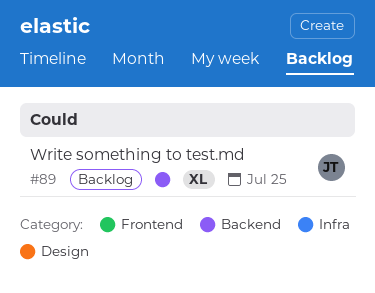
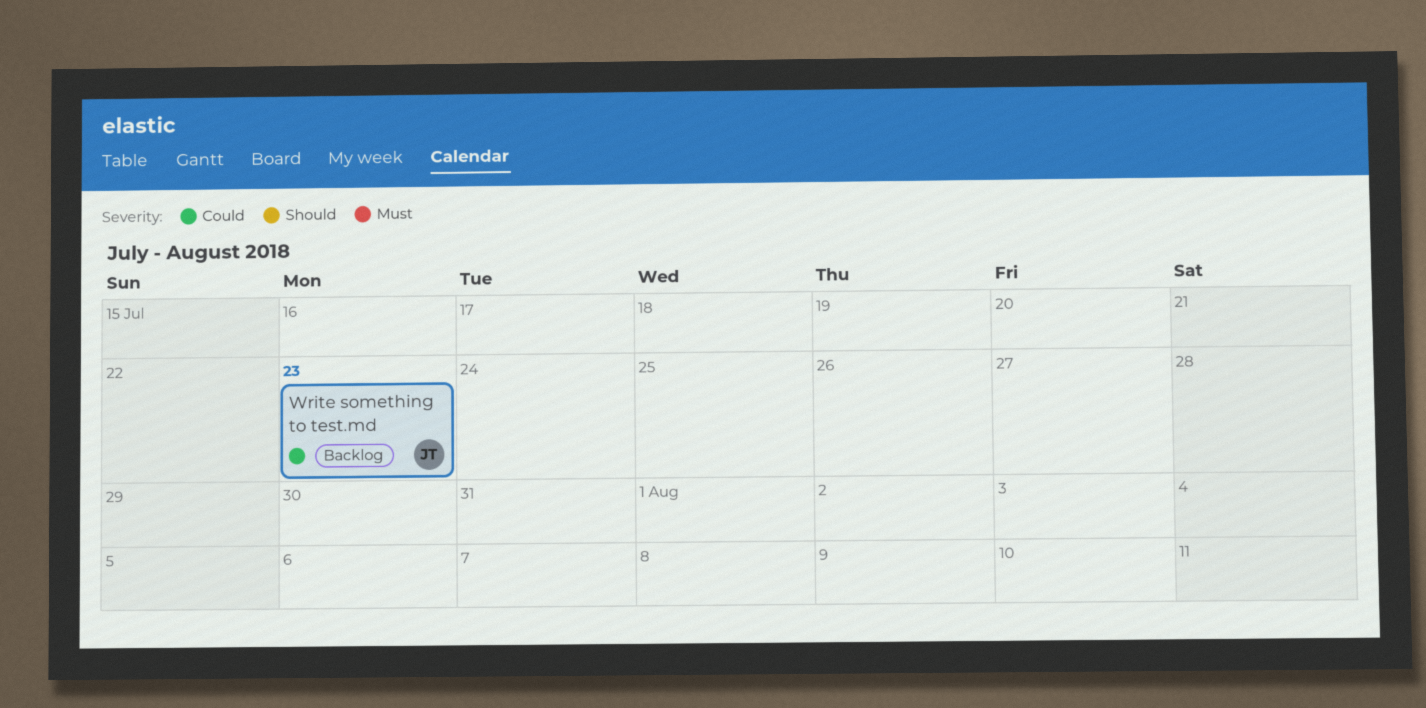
Write something to test.md, due: Jul 25 -> Jul 23

